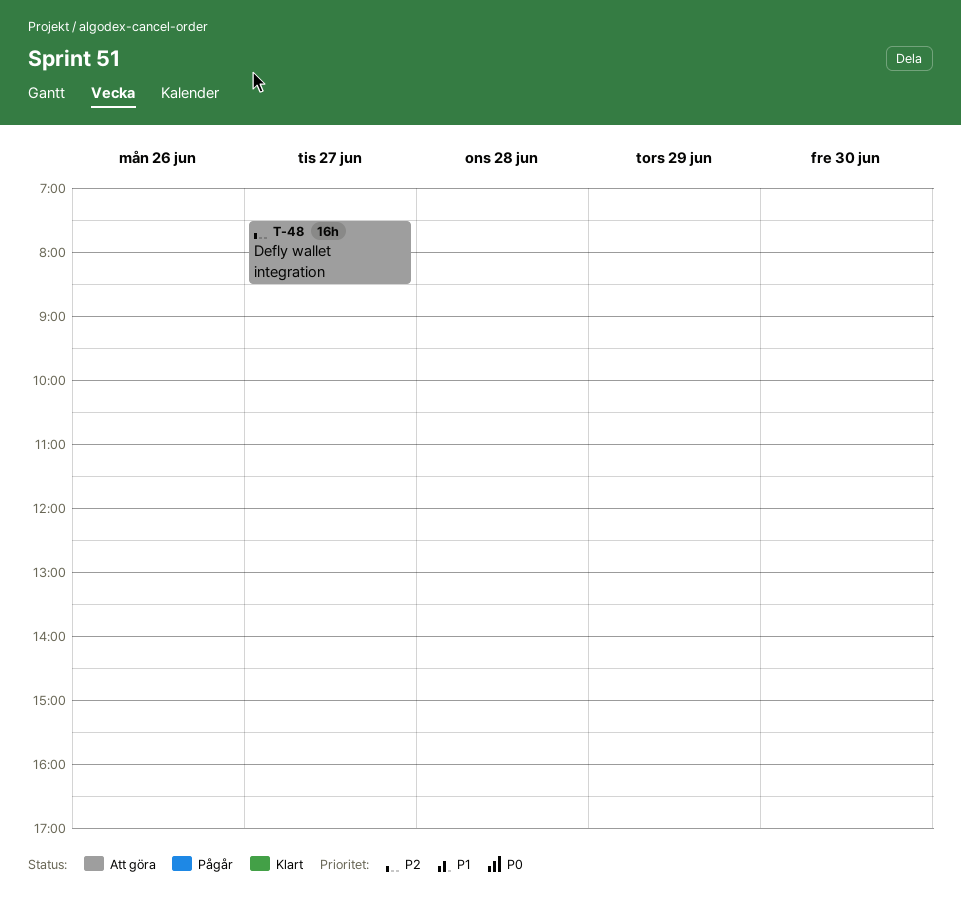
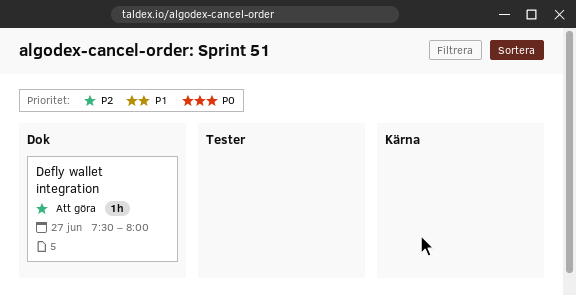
Defly wallet integration, estimate: 16h -> 1h
Defly wallet integration, ends: 08:30 -> 08:00

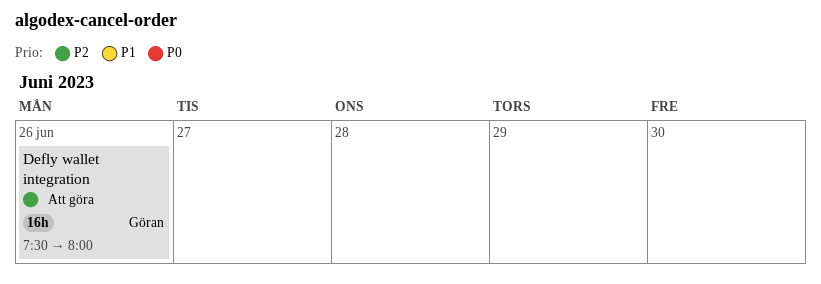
Defly wallet integration, estimate: 1h -> 16h
Defly wallet integration, day: Jun 27 -> Jun 26

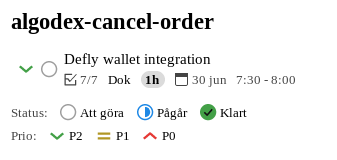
Defly wallet integration, estimate: 16h -> 1h
Defly wallet integration, day: Jun 26 -> Jun 30

